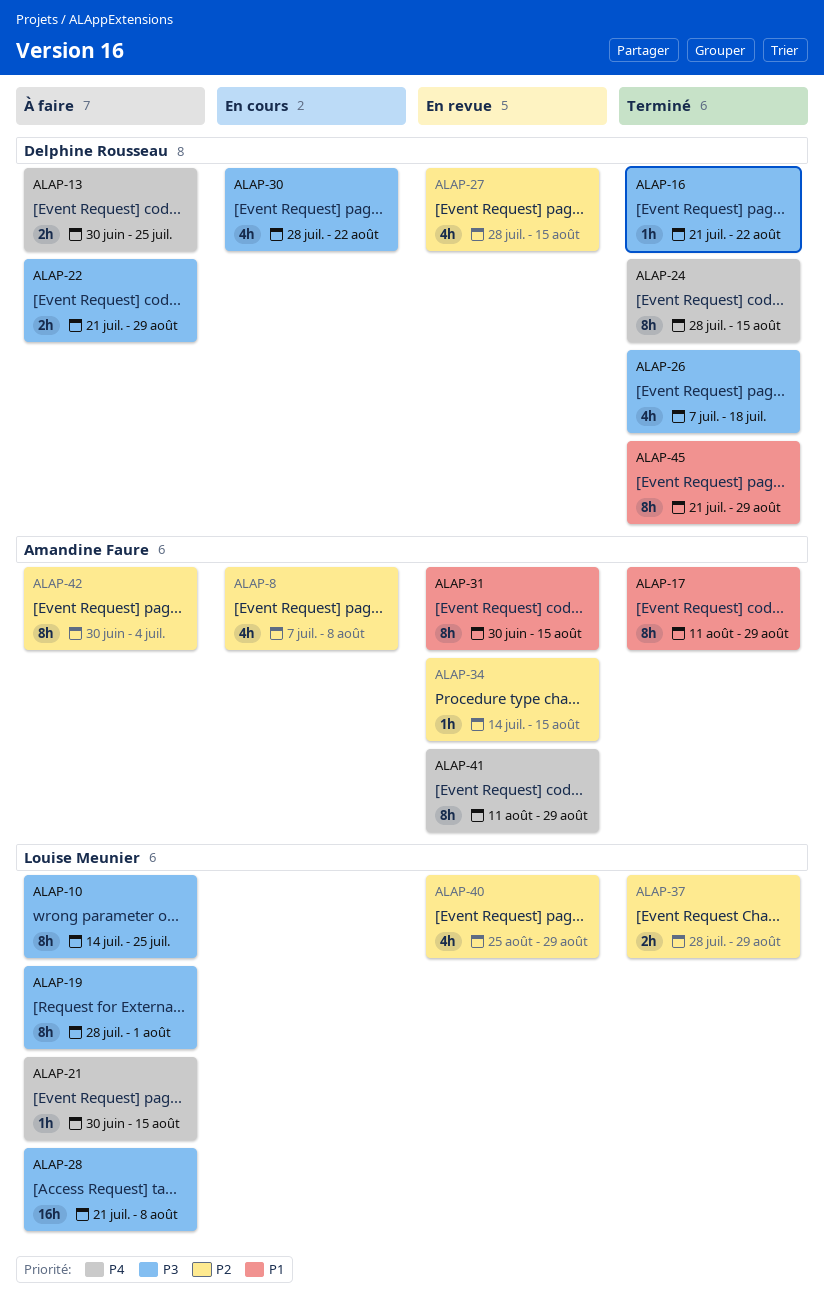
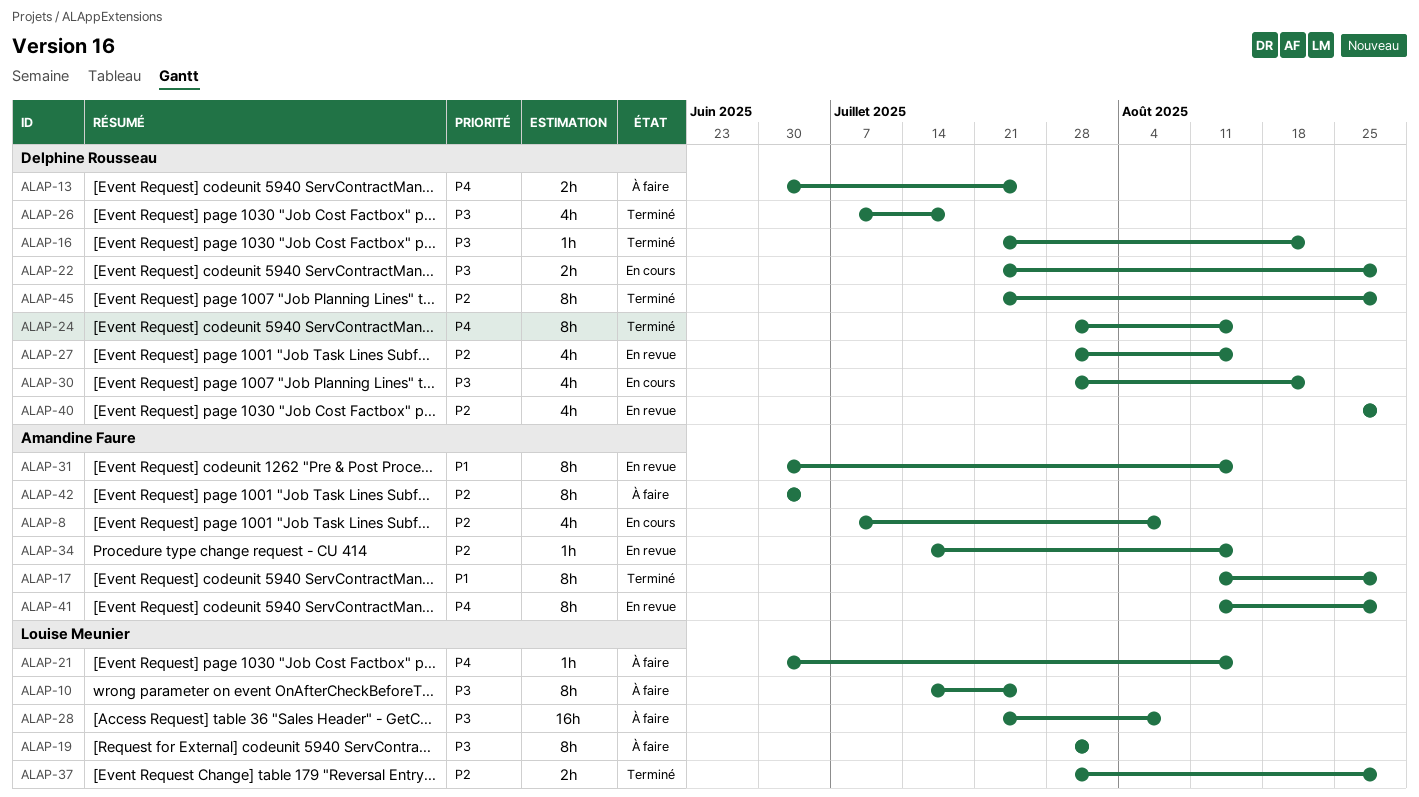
ALAP-22, status: À faire -> En cours
ALAP-40, owner: Louise Meunier -> Delphine Rousseau
ALAP-45, priority: P1 -> P2

